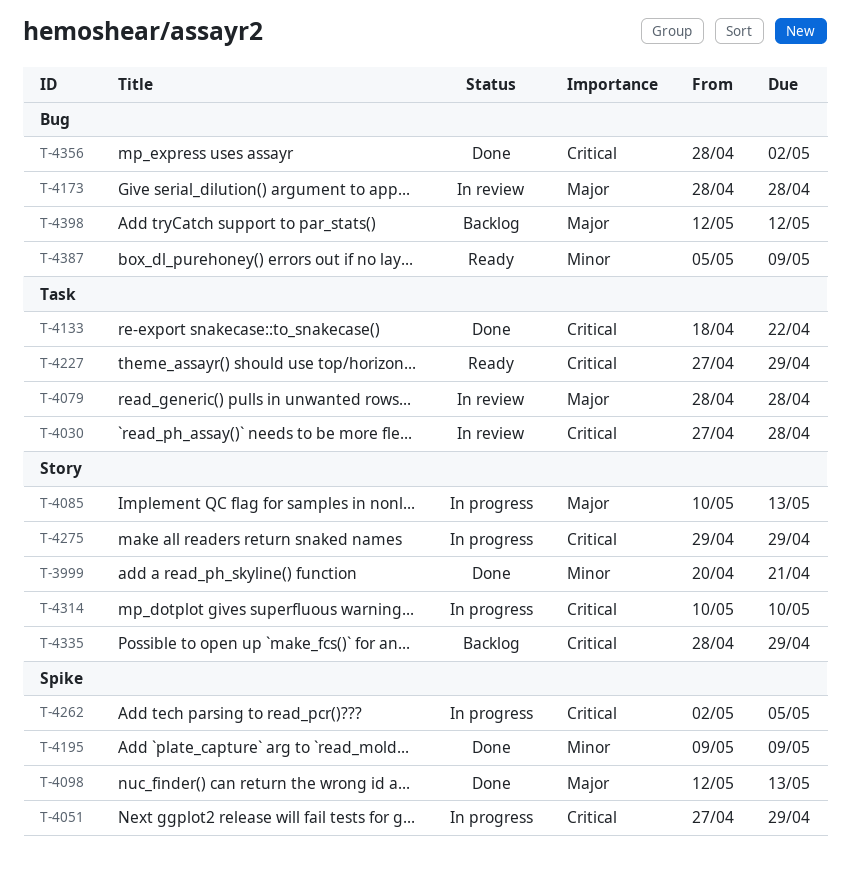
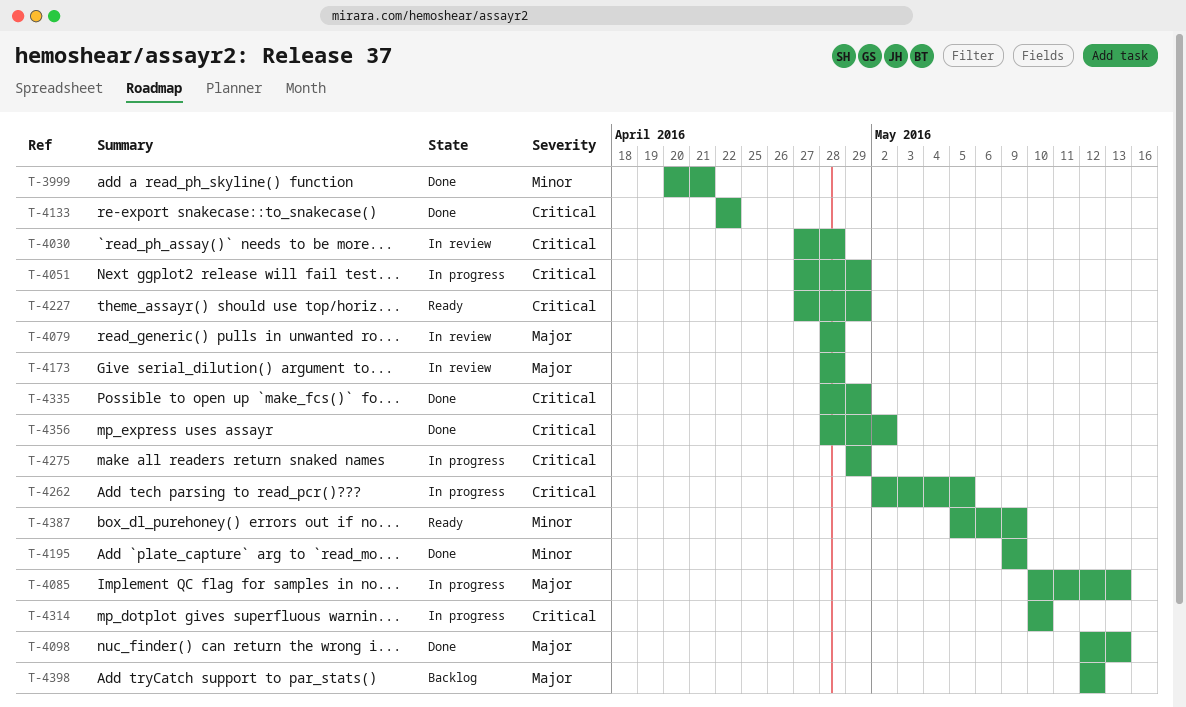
T-4133, start: Apr 18 -> Apr 22
T-4335, status: Backlog -> Done

